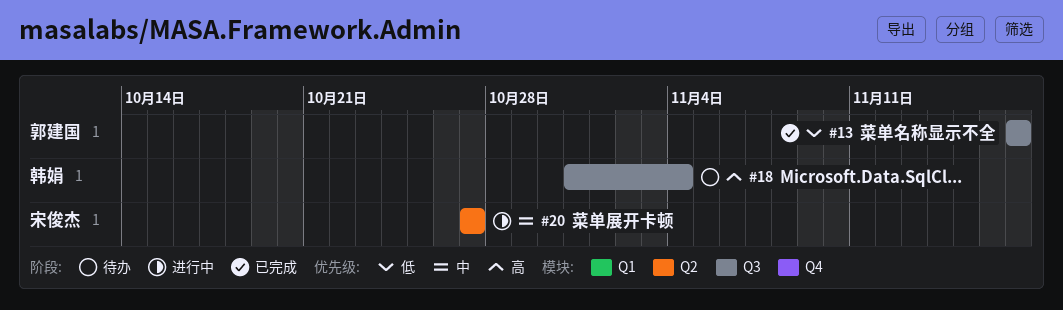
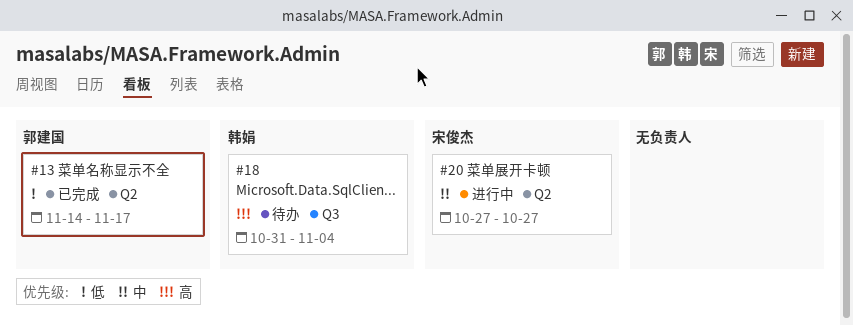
#13, label: Q3 -> Q2
#13, start: Nov 17 -> Nov 14

